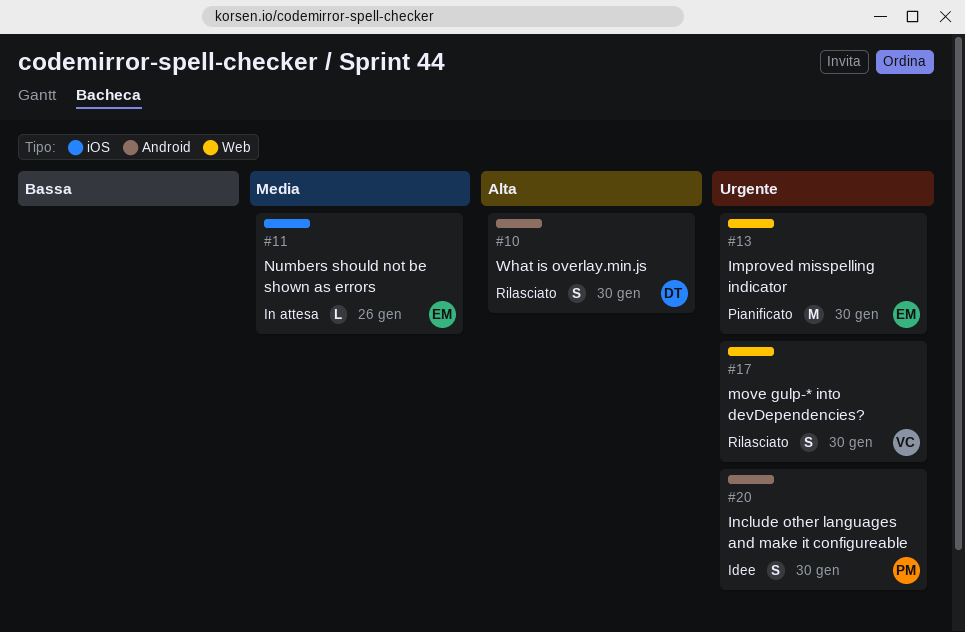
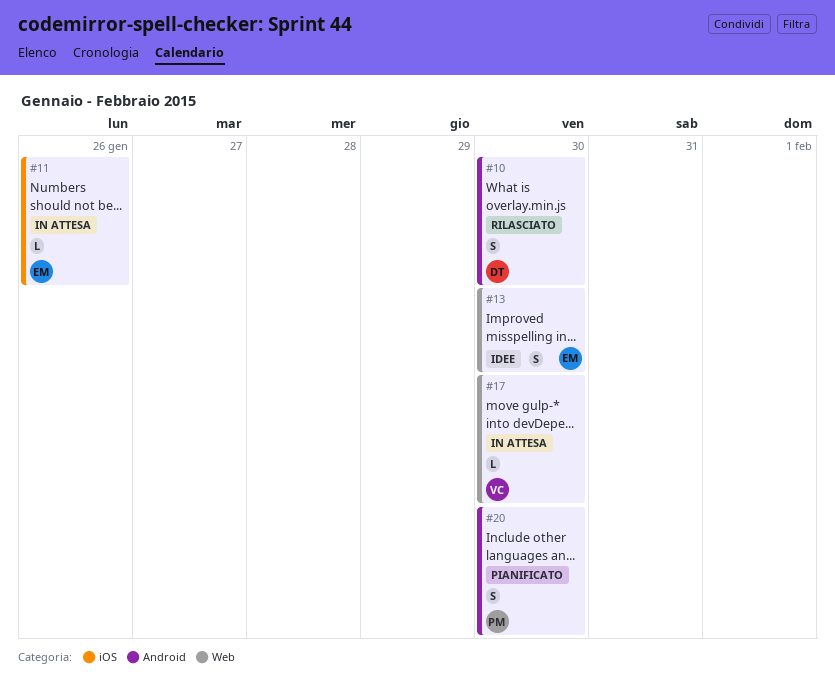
#13, status: Pianificato -> Idee
#13, estimate: M -> S
#17, status: Rilasciato -> In attesa
#17, estimate: S -> L
#20, status: Idee -> Pianificato

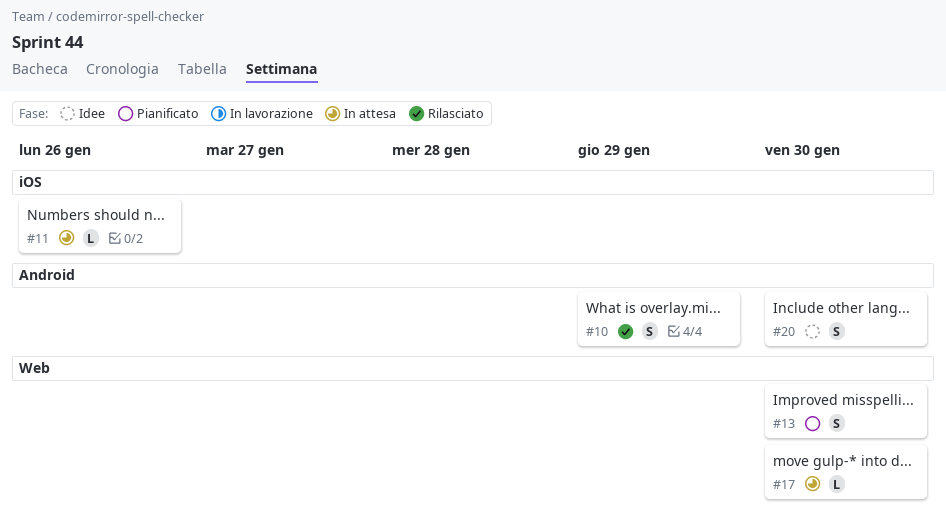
#10, due: Jan 30 -> Jan 29
#13, status: Idee -> Pianificato
#20, status: Pianificato -> Idee

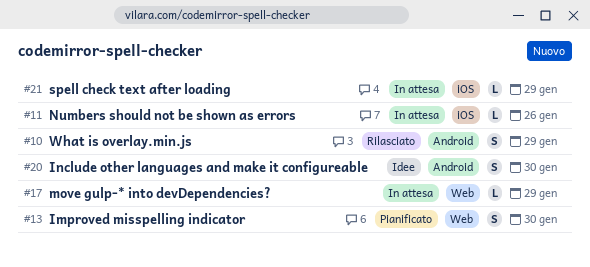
#17, due: Jan 30 -> Jan 29
#21: none -> present

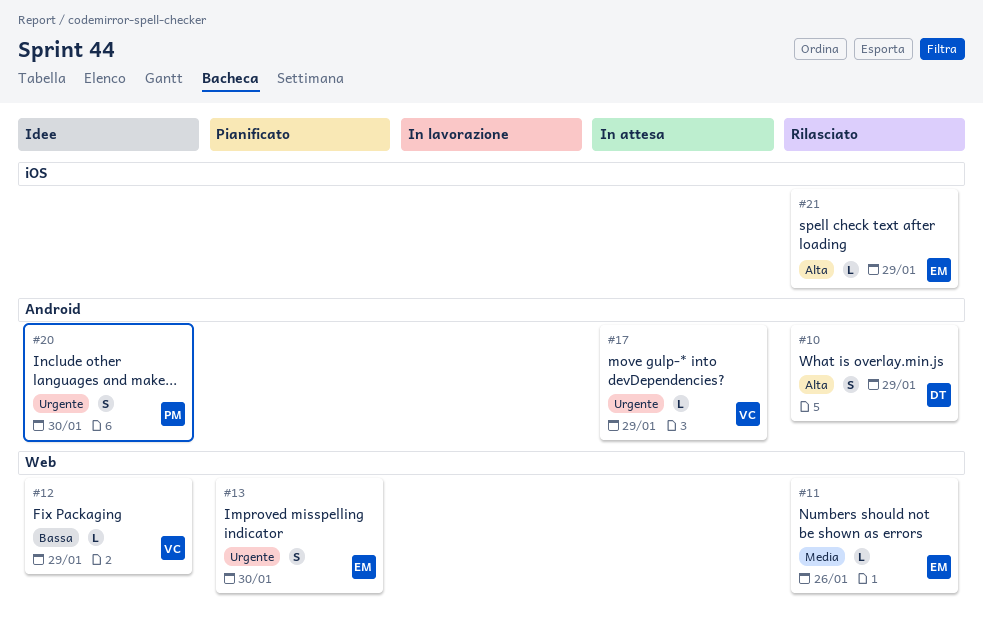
#11, status: In attesa -> Rilasciato
#11, label: iOS -> Web
#12: none -> present
#17, label: Web -> Android
#21, status: In attesa -> Rilasciato

